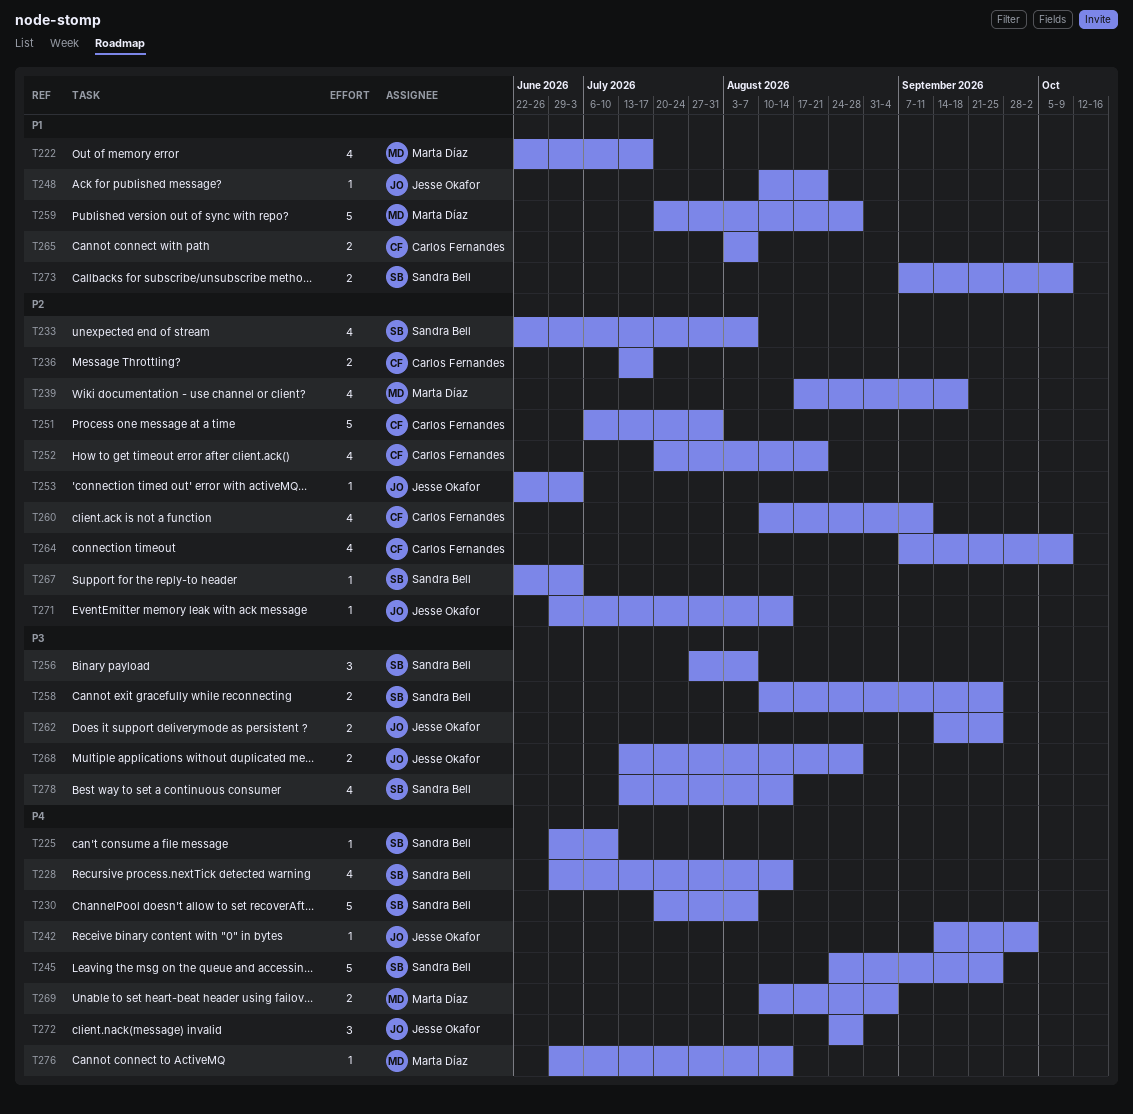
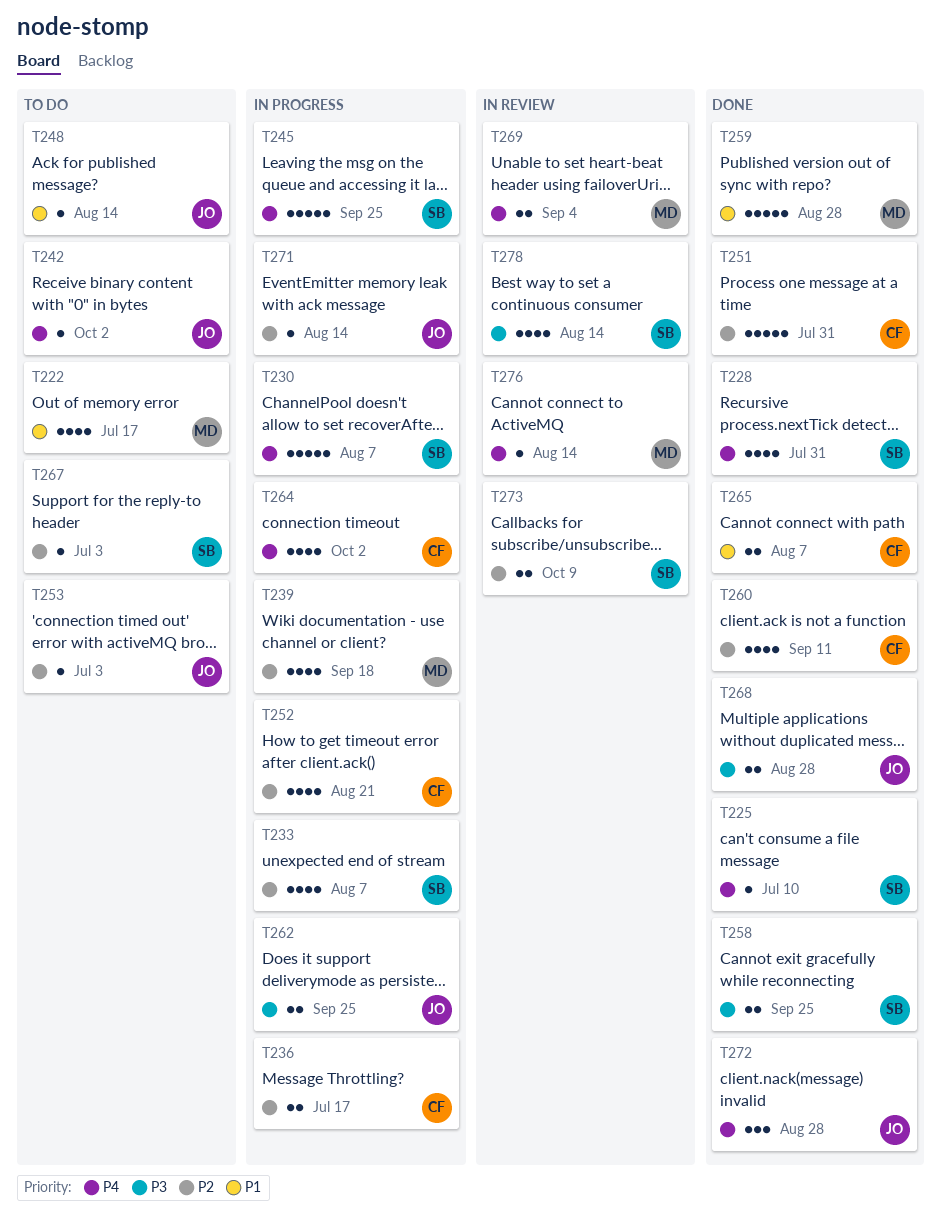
T228, due: Aug 14 -> Jul 31
T248, due: Aug 21 -> Aug 14
T256: present -> none
T264, priority: P2 -> P4
T264, due: Oct 9 -> Oct 2
T273, priority: P1 -> P2

